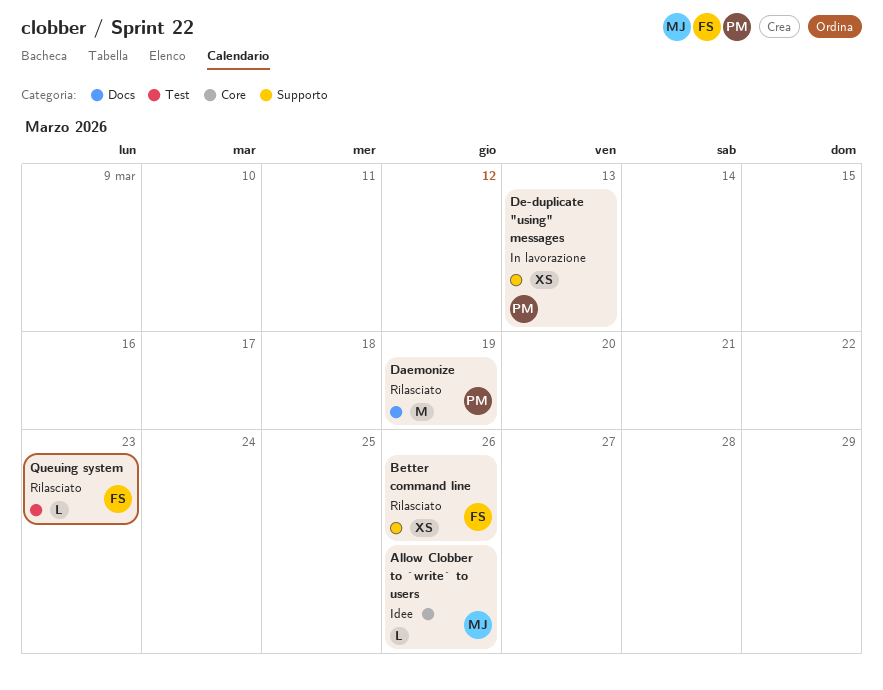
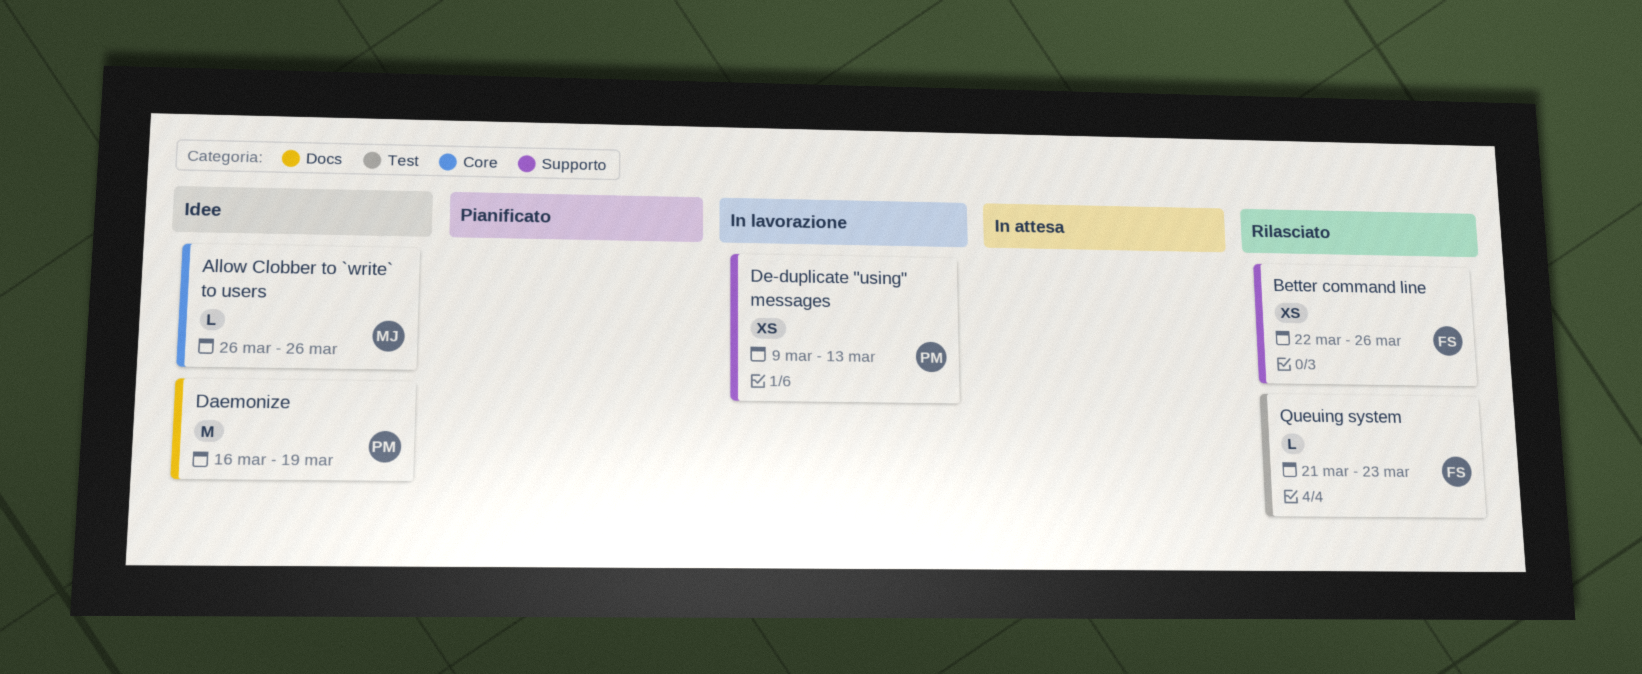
Daemonize, status: Rilasciato -> Idee

